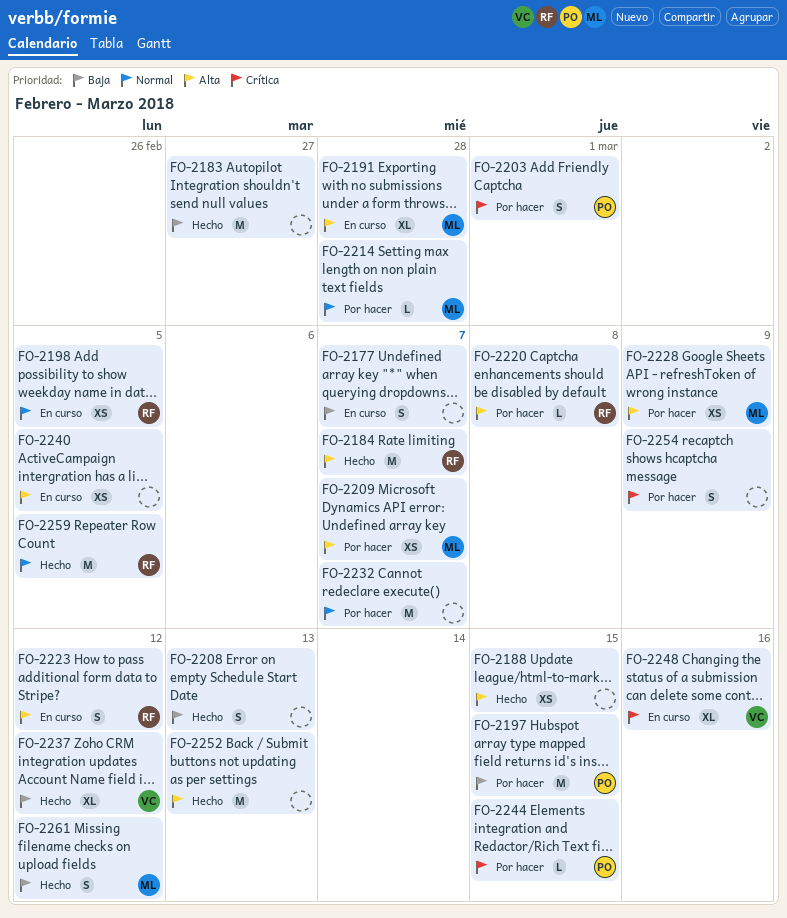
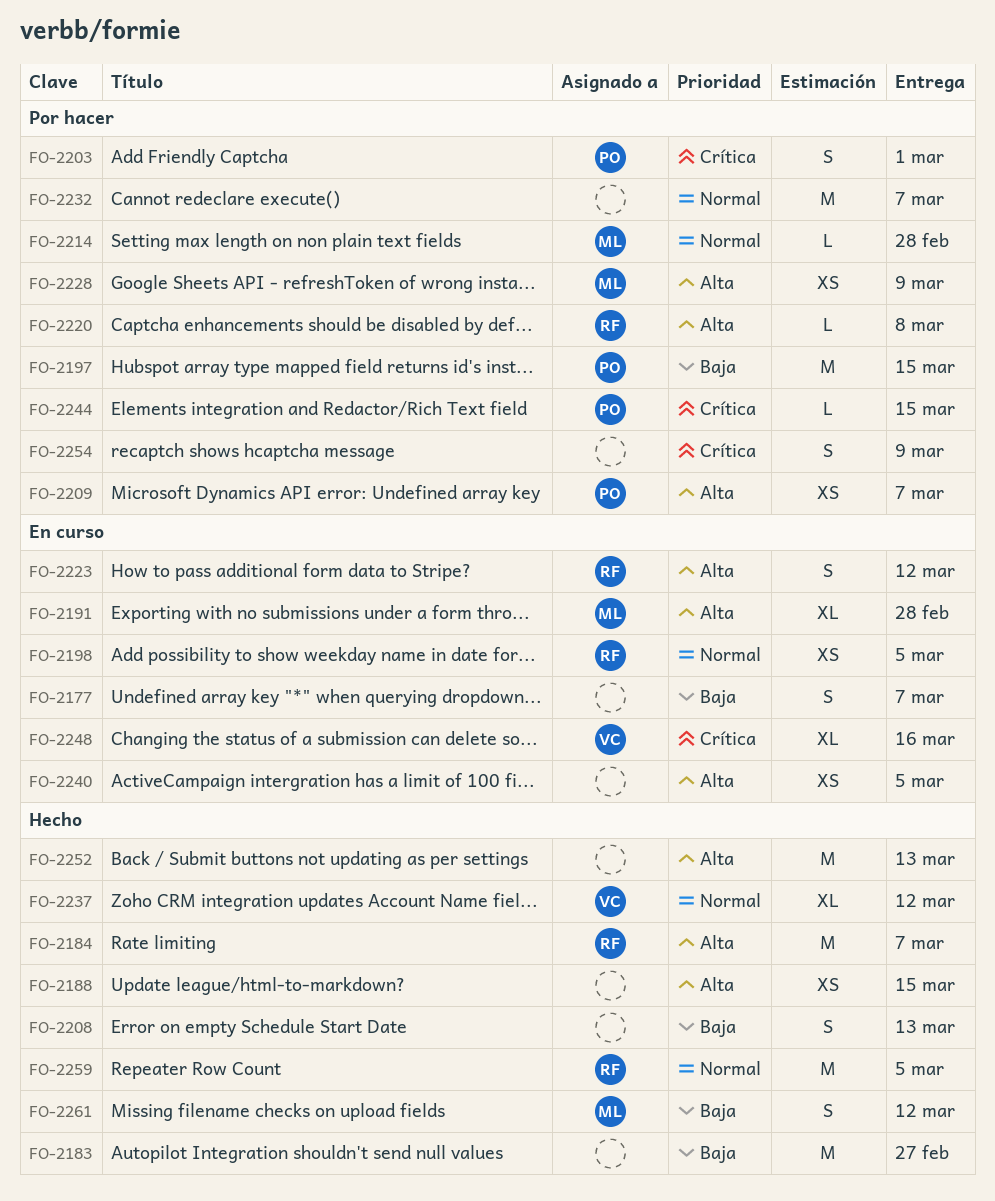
FO-2209, owner: ML -> PO
FO-2237, priority: Baja -> Normal

